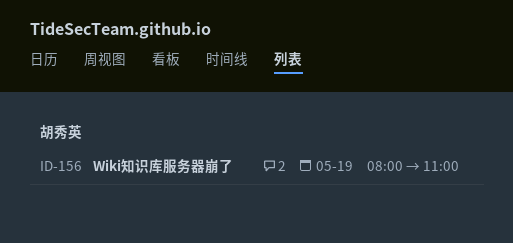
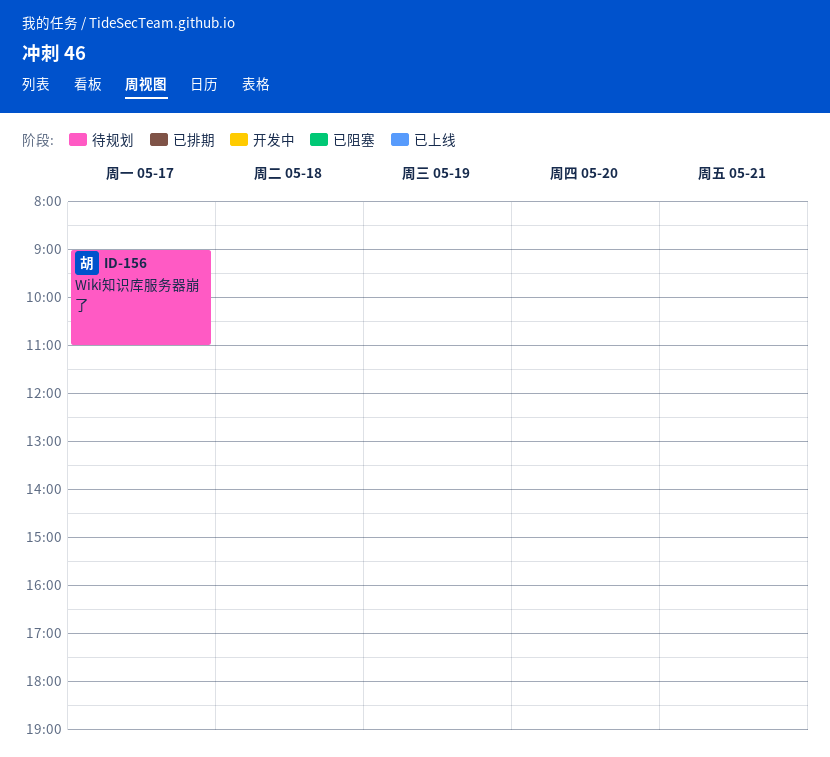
ID-156, day: May 19 -> May 17
ID-156, begins: 08:00 -> 09:00

